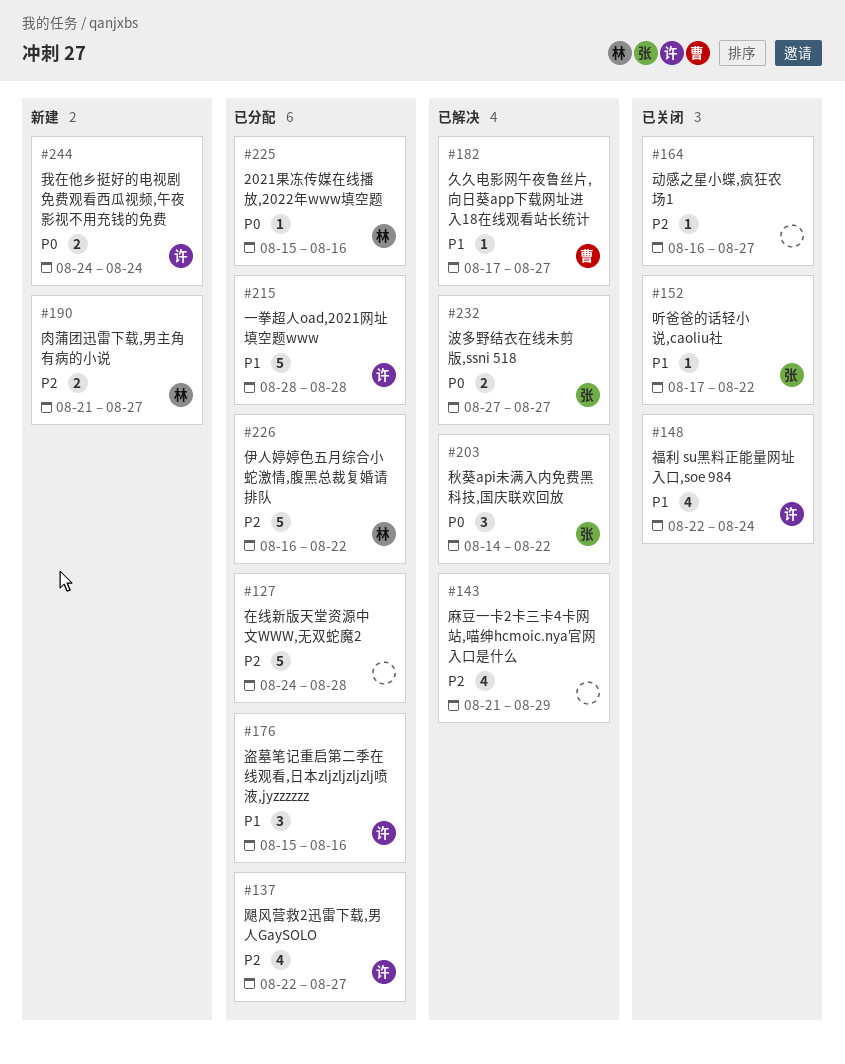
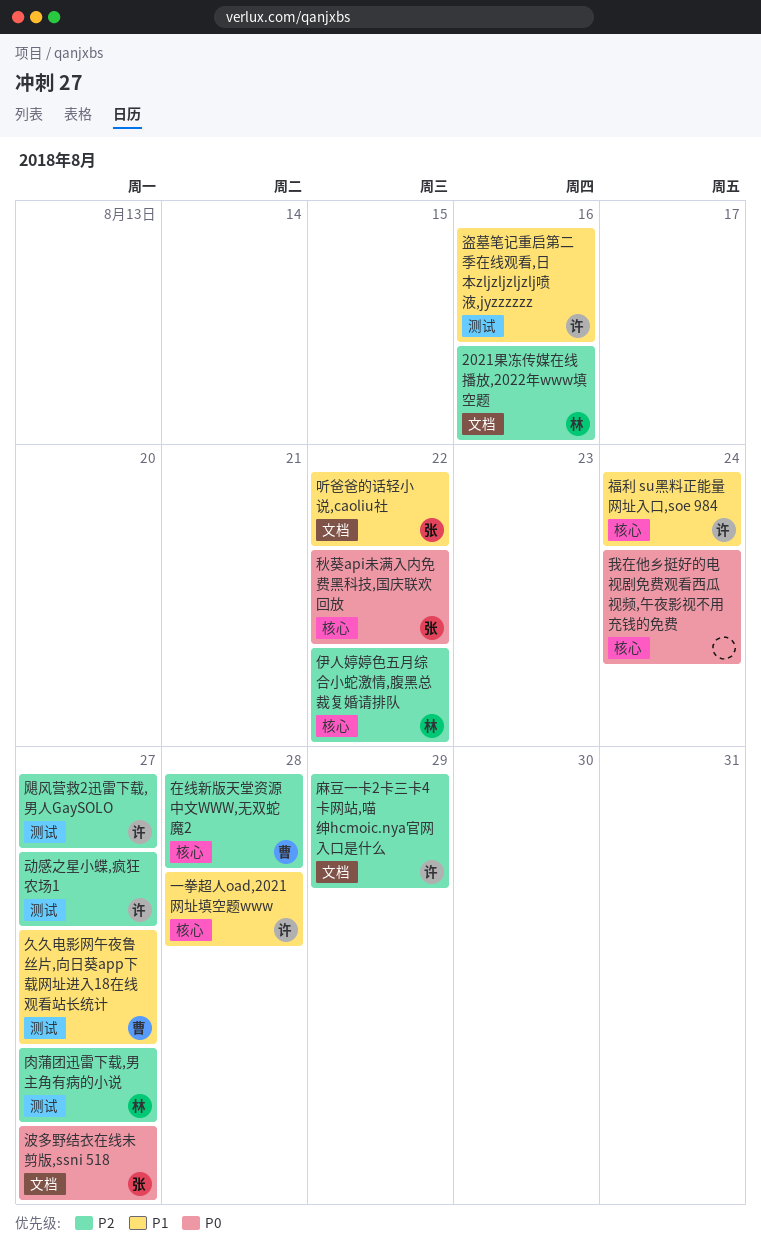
2021果冻传媒在线播放,2022年www填空题, priority: P0 -> P2
动感之星小蝶,疯狂农场1, owner: none -> 许
在线新版天堂资源中文WWW,无双蛇魔2, owner: none -> 曹
我在他乡挺好的电视剧免费观看西瓜视频,午夜影视不用充钱的免费, owner: 许 -> none
麻豆一卡2卡三卡4卡网站,喵绅hcmoic.nya官网入口是什么, owner: none -> 许

